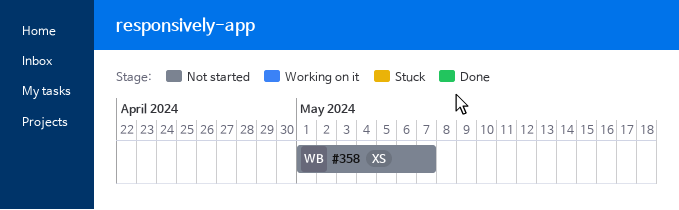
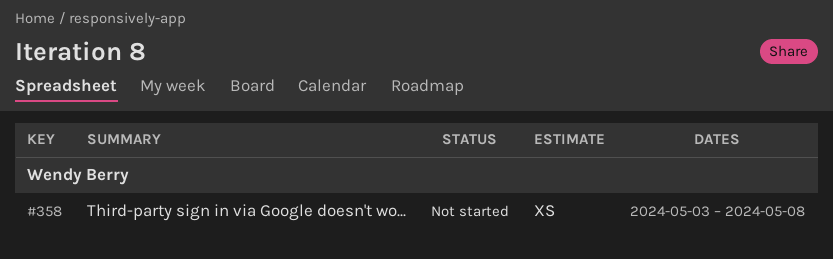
#358, start: May 1 -> May 3
#358, due: May 7 -> May 8

